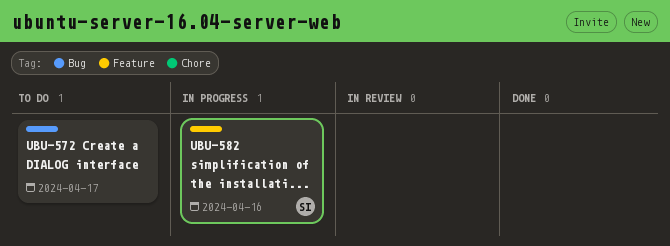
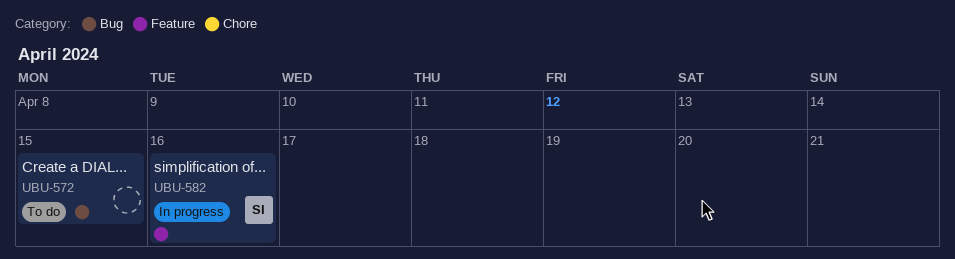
UBU-572, due: Apr 17 -> Apr 15

